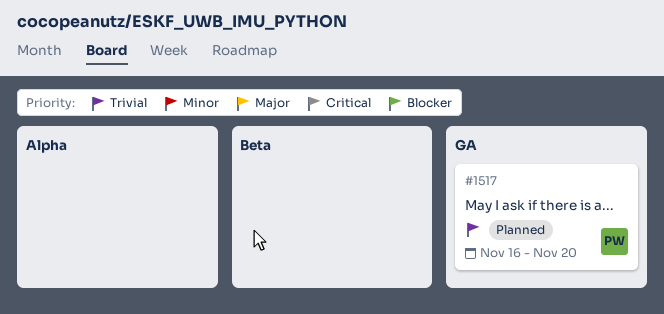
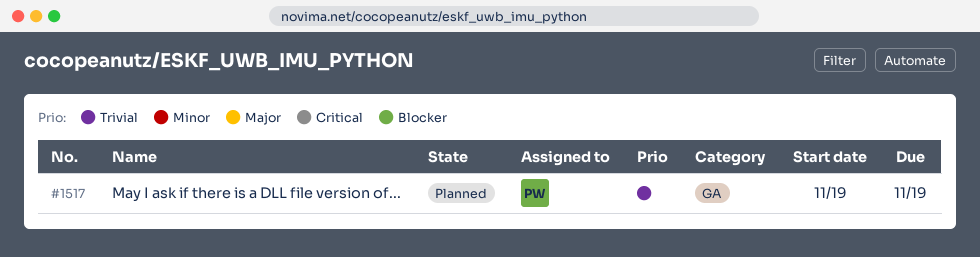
#1517, start: Nov 16 -> Nov 19
#1517, due: Nov 20 -> Nov 19

